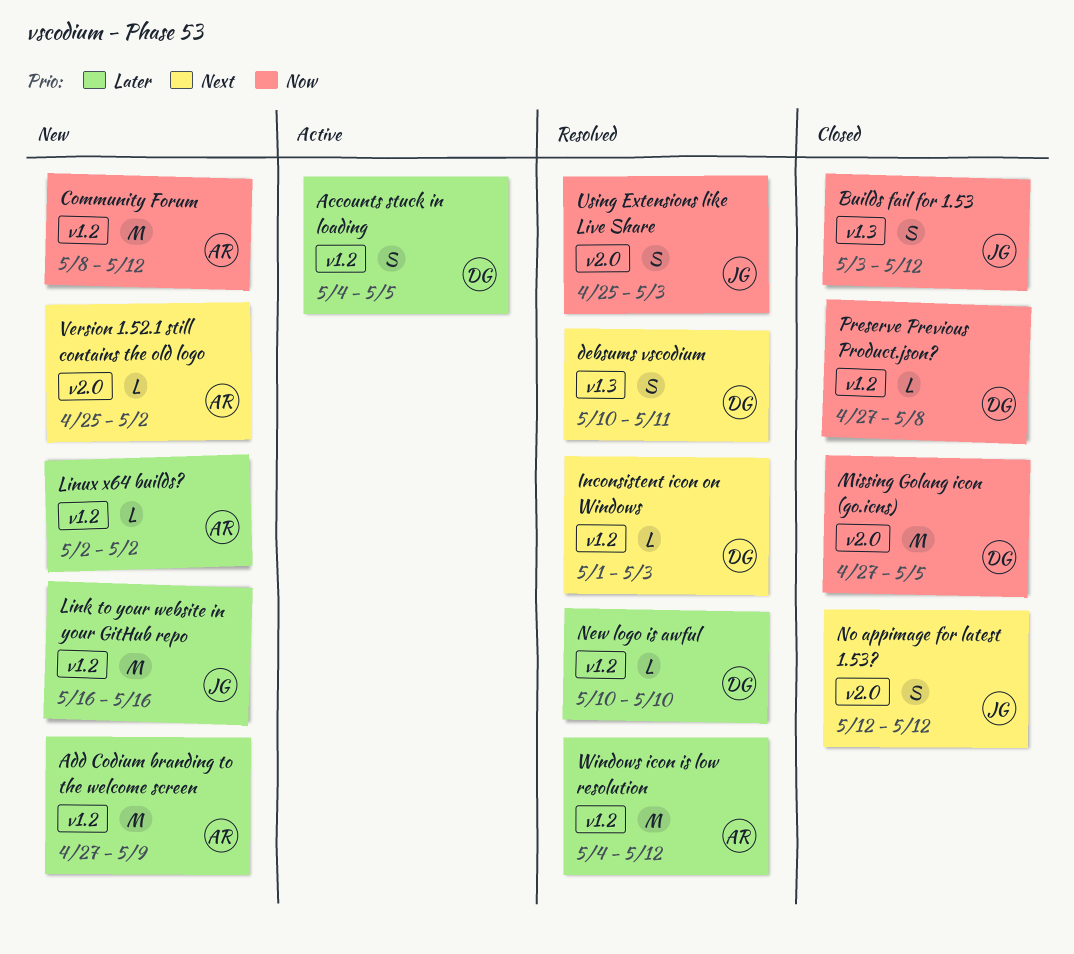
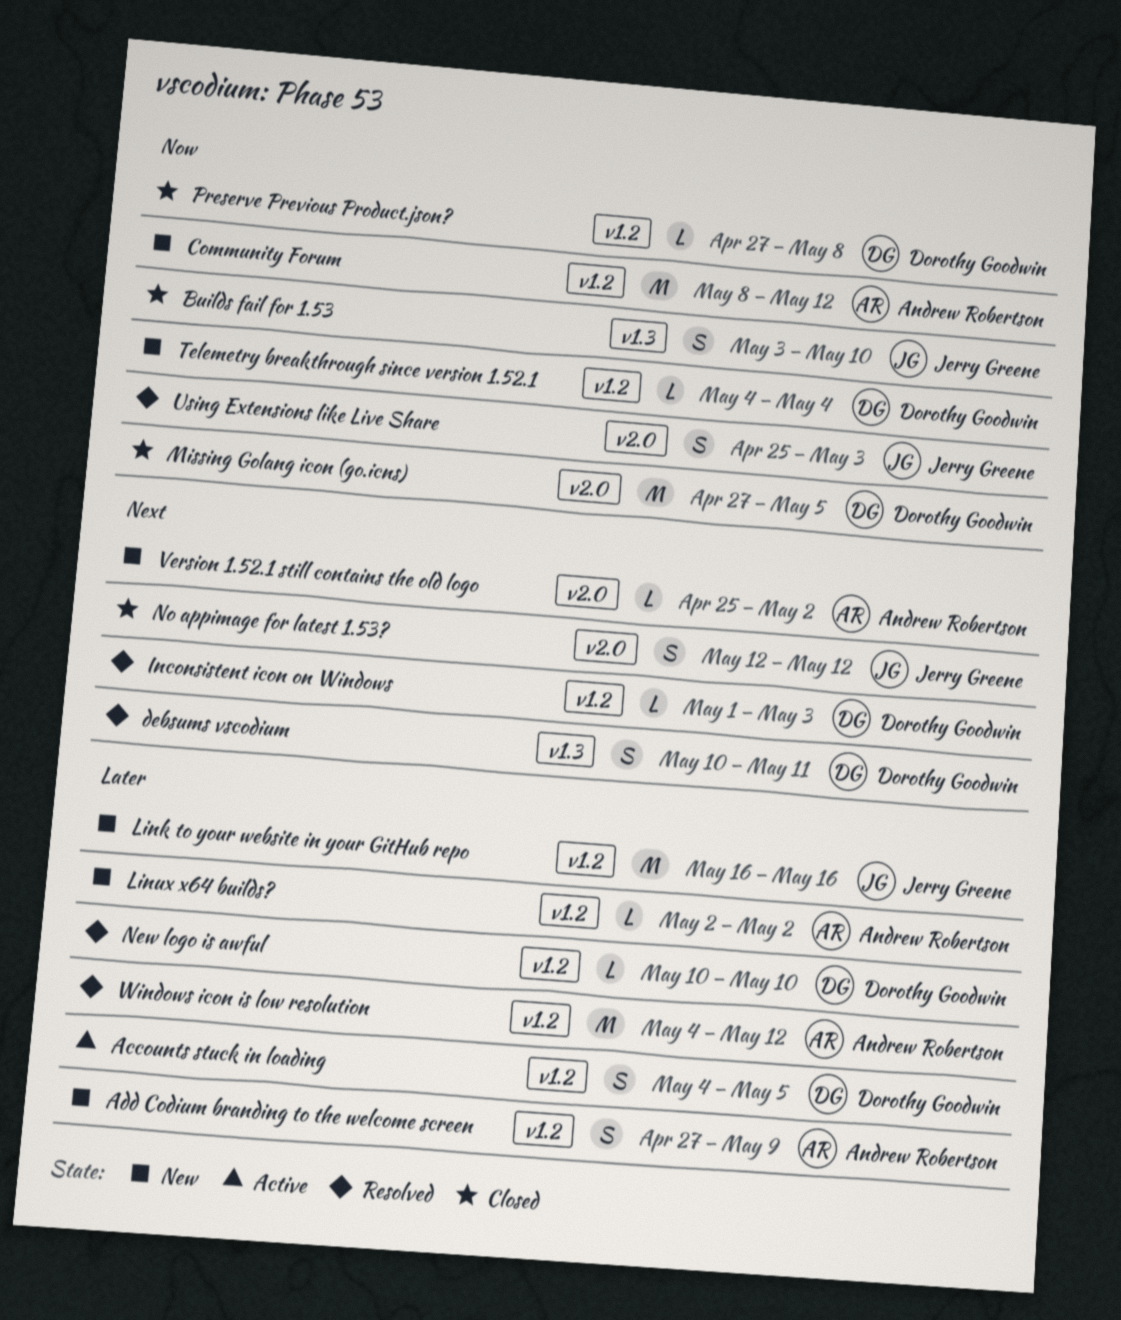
Add Codium branding to the welcome screen, estimate: M -> S
Builds fail for 1.53, due: May 12 -> May 10
Telemetry breakthrough since version 1.52.1: none -> present

